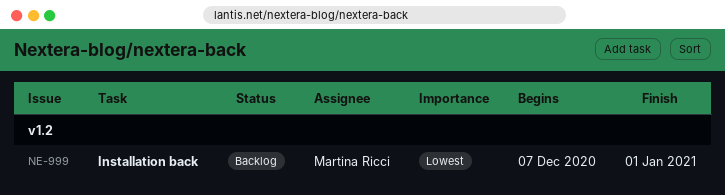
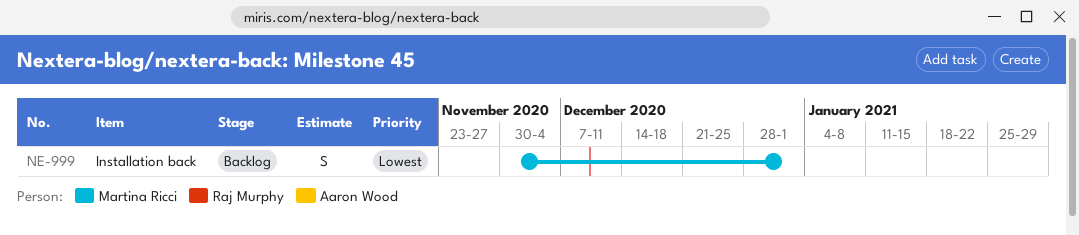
NE-999, start: Dec 7 -> Nov 30

